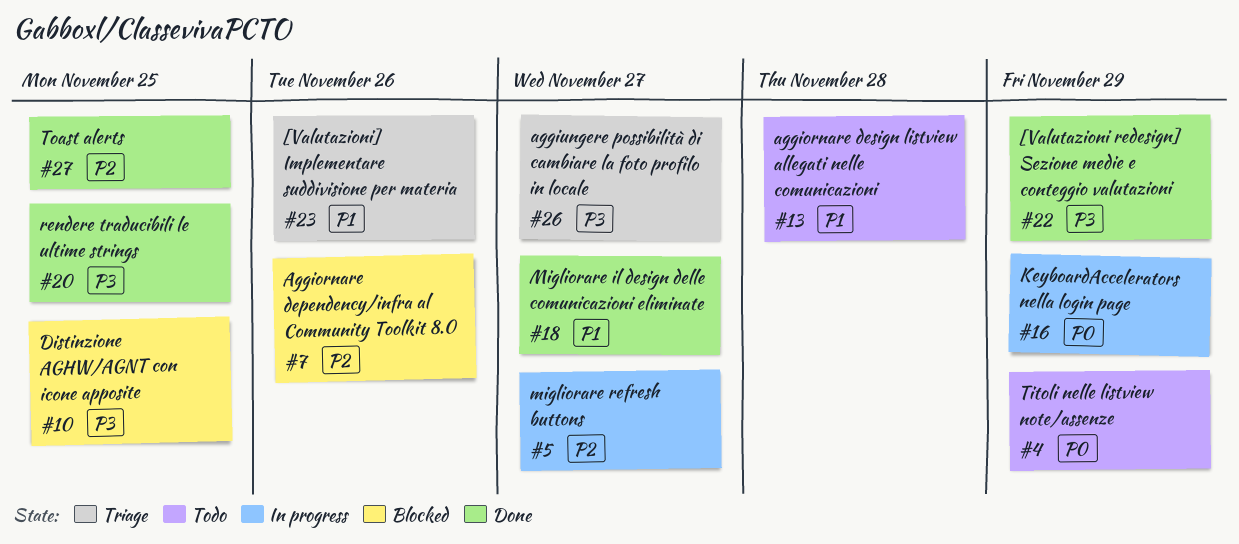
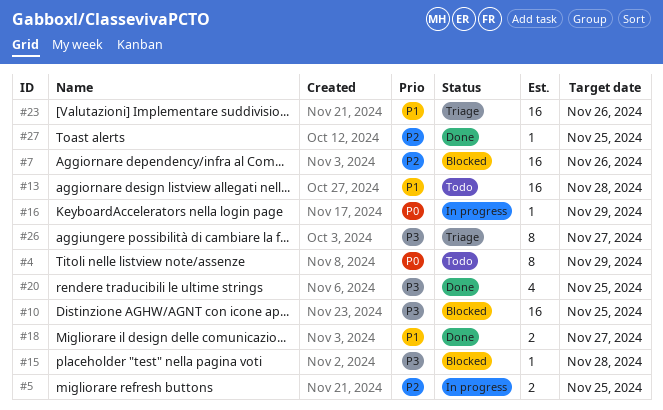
#5, due: Nov 27 -> Nov 25
#15: none -> present
#22: present -> none

